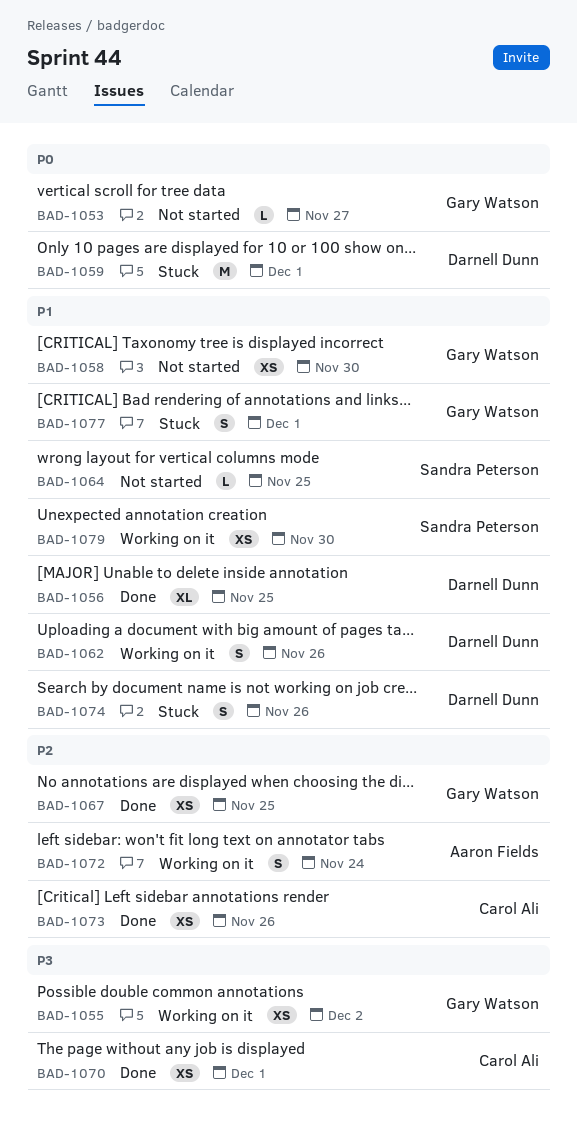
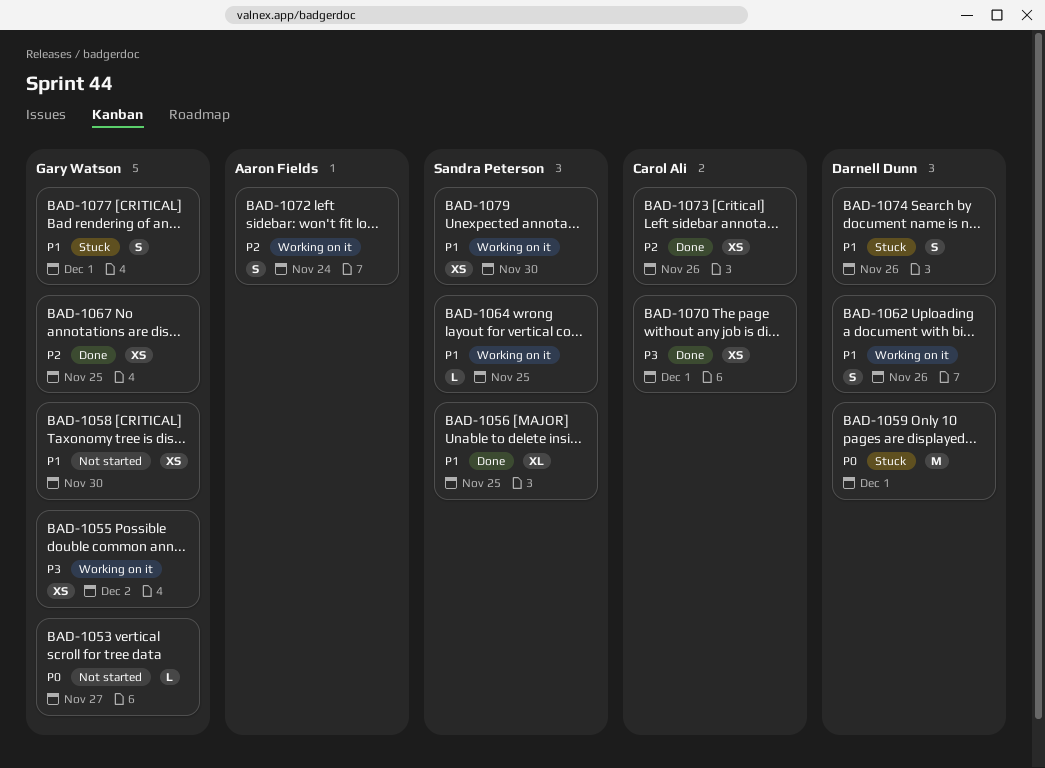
BAD-1056, owner: Darnell Dunn -> Sandra Peterson
BAD-1064, status: Not started -> Working on it

